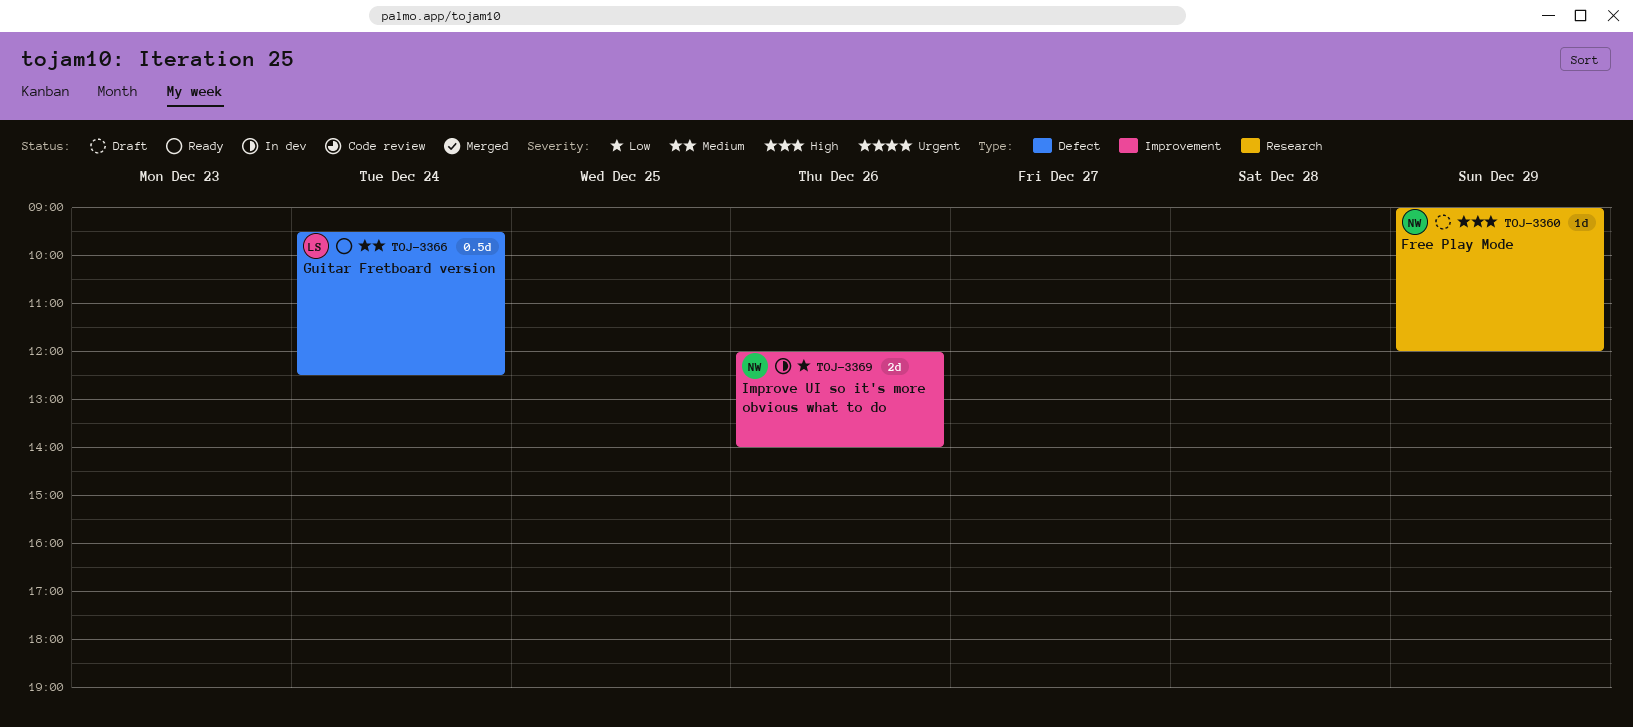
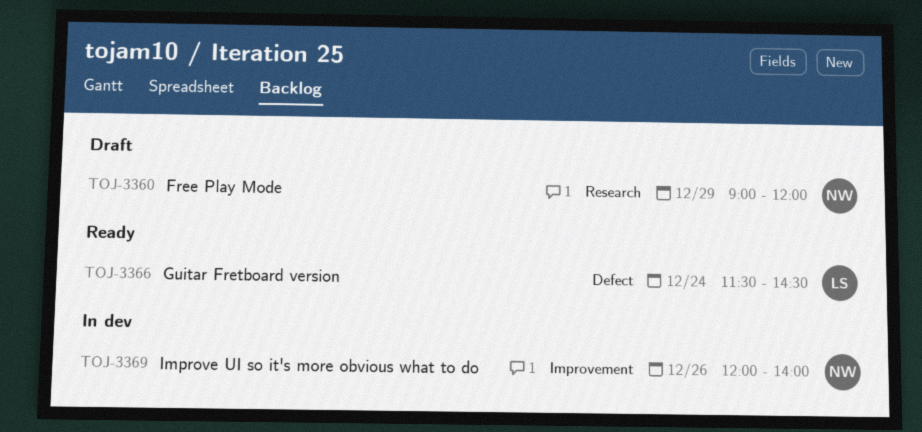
TOJ-3366, begins: 09:30 -> 11:30
TOJ-3366, ends: 12:30 -> 14:30

